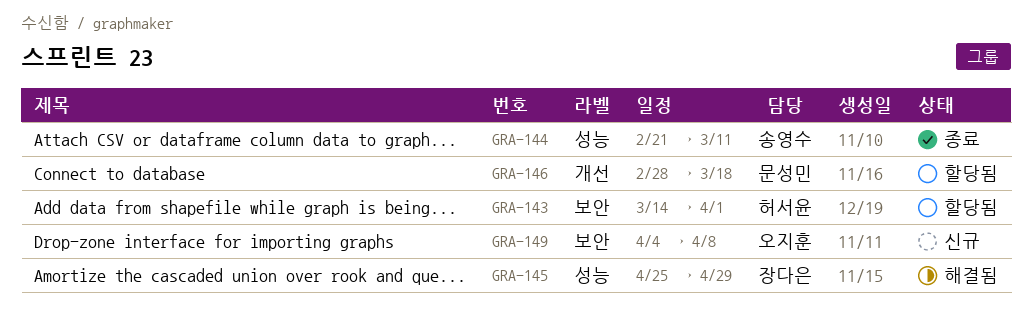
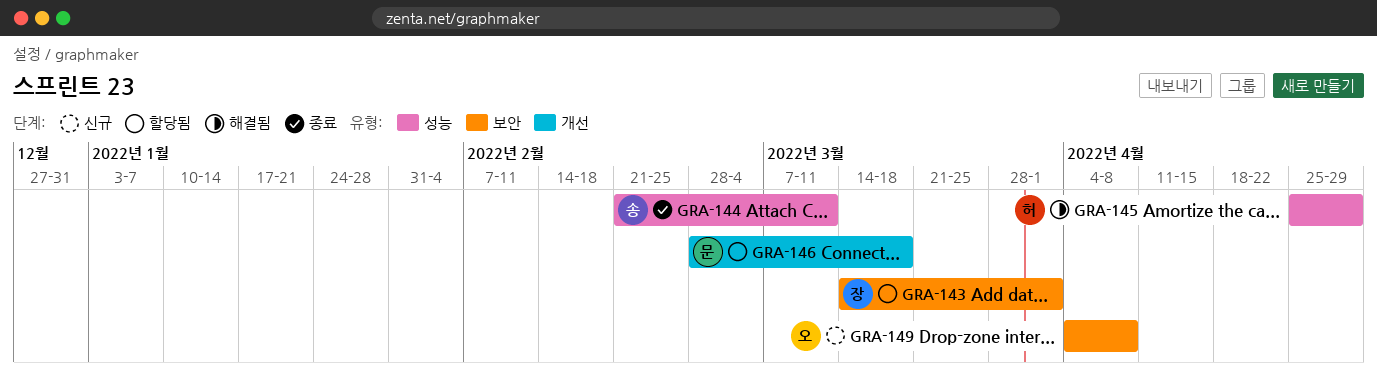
GRA-143, owner: 허서윤 -> 장다은
GRA-145, owner: 장다은 -> 허서윤

